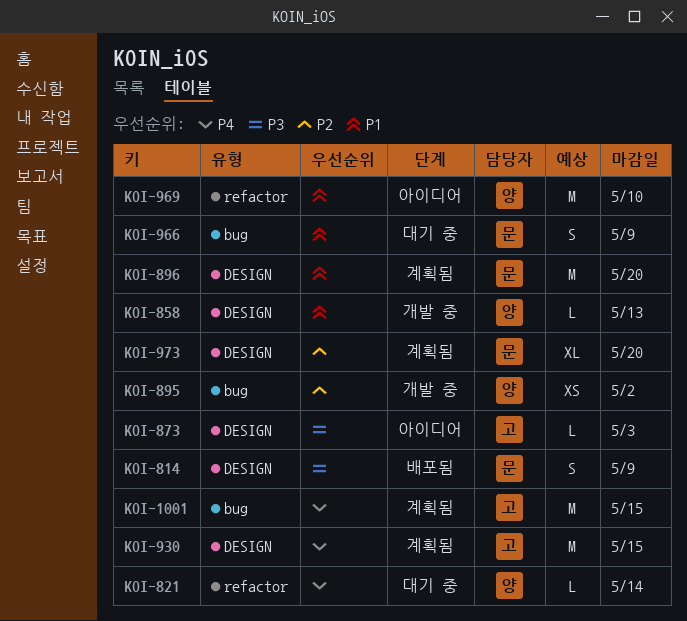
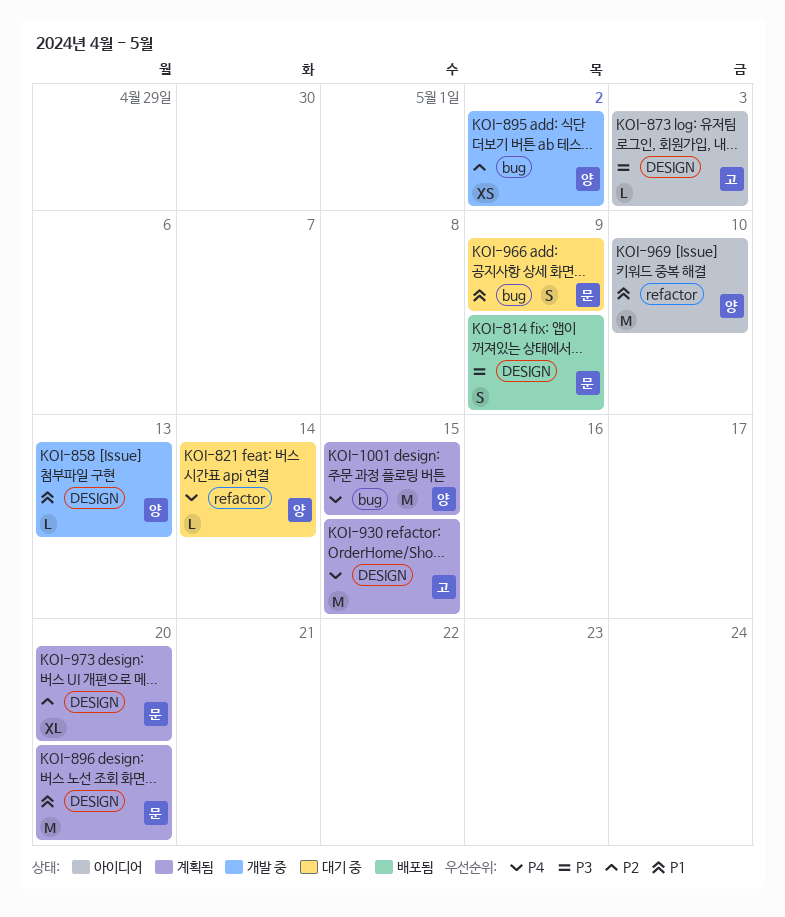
KOI-1001, owner: 고 -> 양

